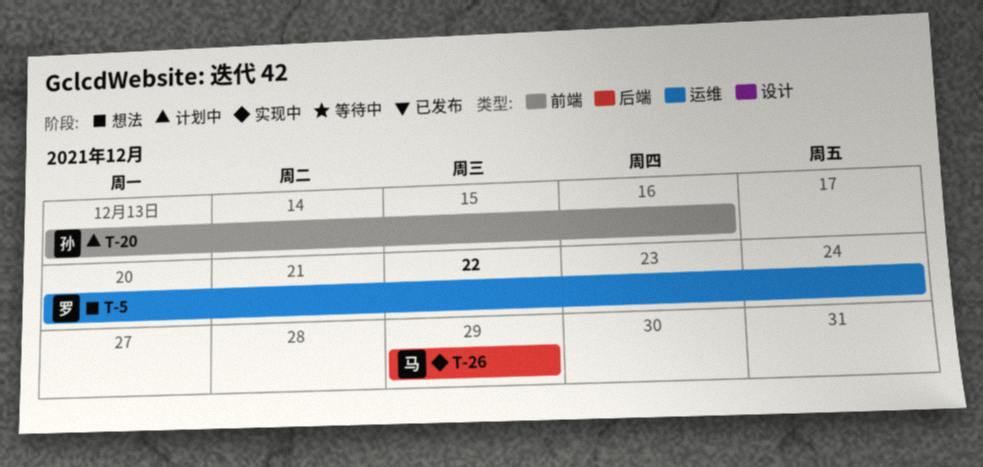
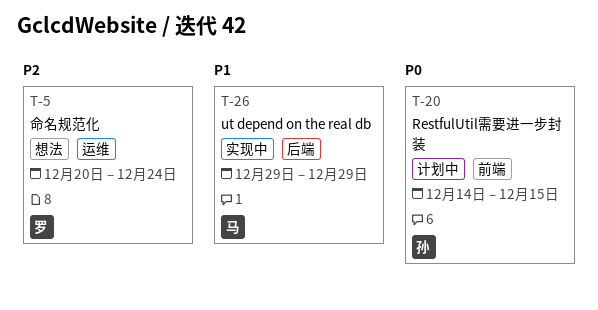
T-20, start: Dec 13 -> Dec 14
T-20, due: Dec 16 -> Dec 15

